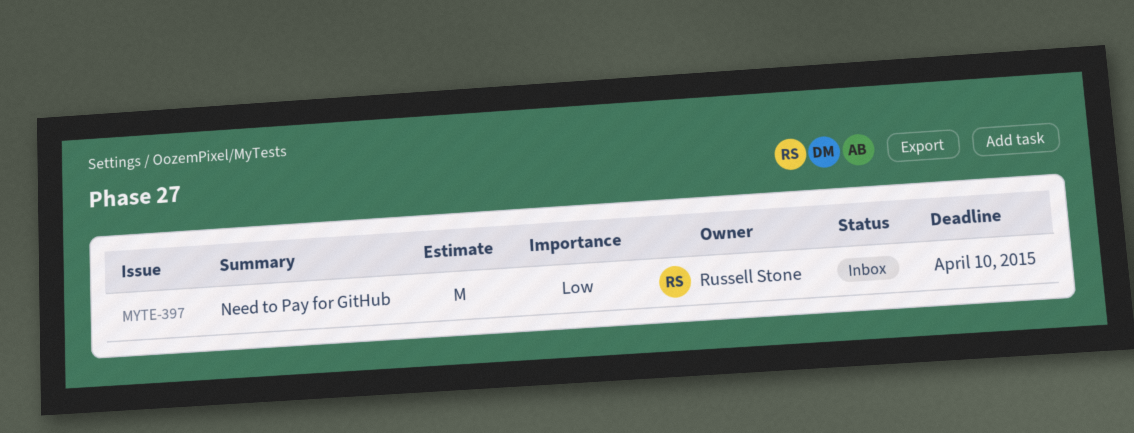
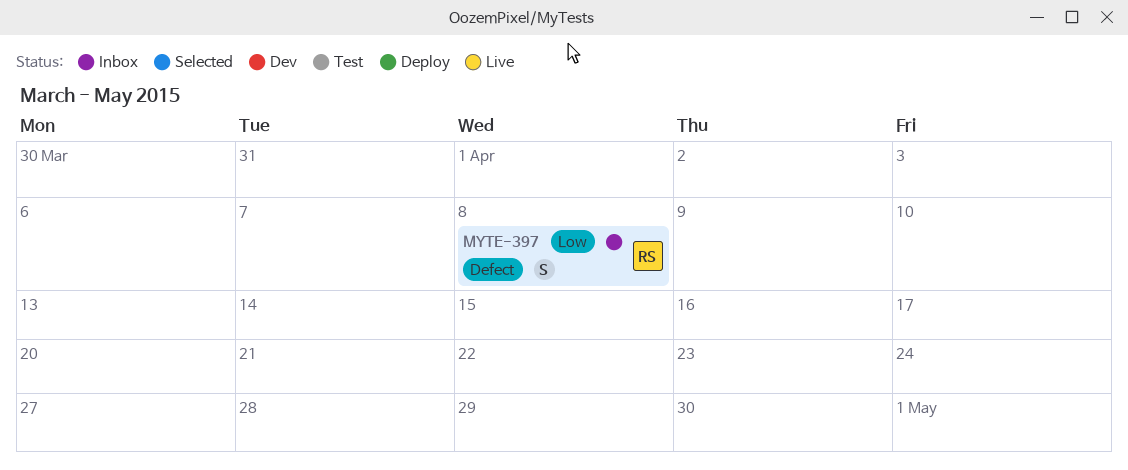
MYTE-397, estimate: M -> S
MYTE-397, due: Apr 10 -> Apr 8

